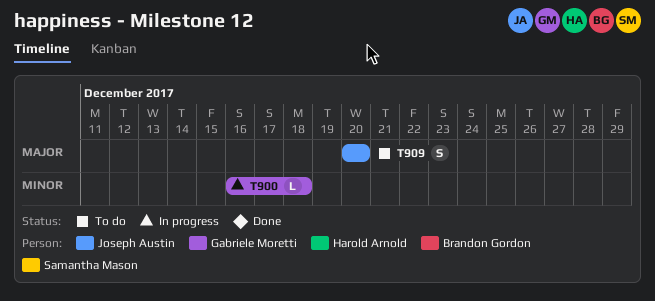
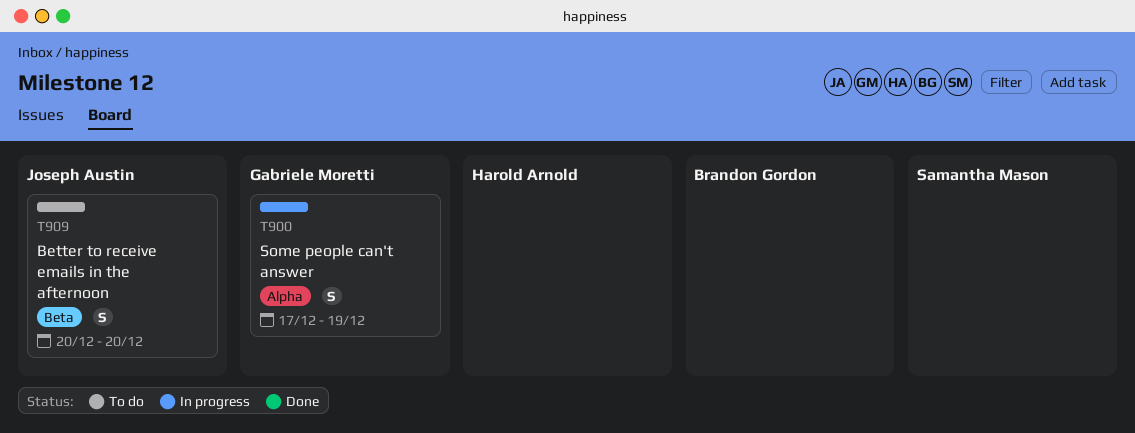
T900, estimate: L -> S
T900, start: Dec 16 -> Dec 17
T900, due: Dec 18 -> Dec 19

